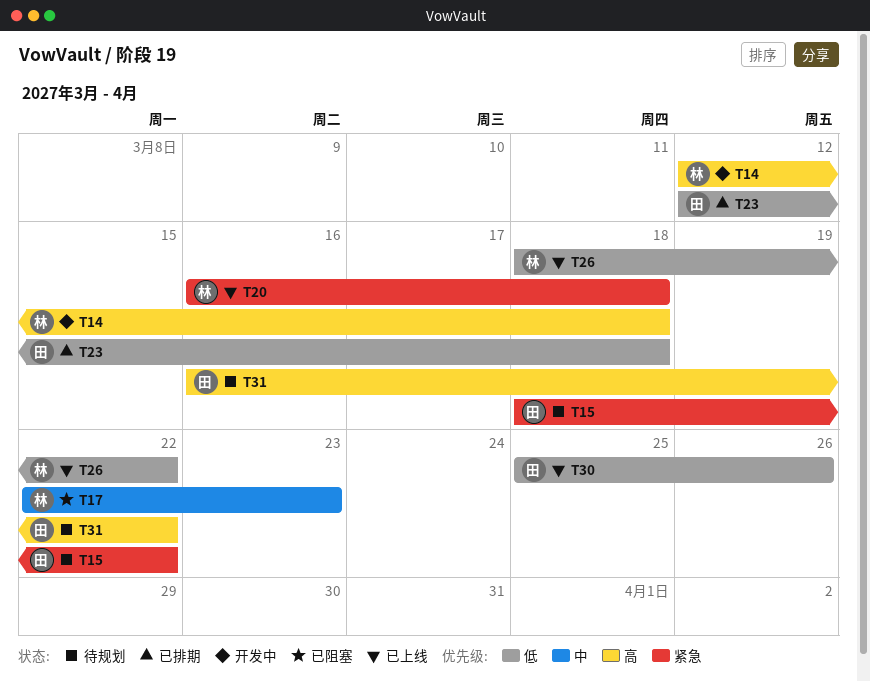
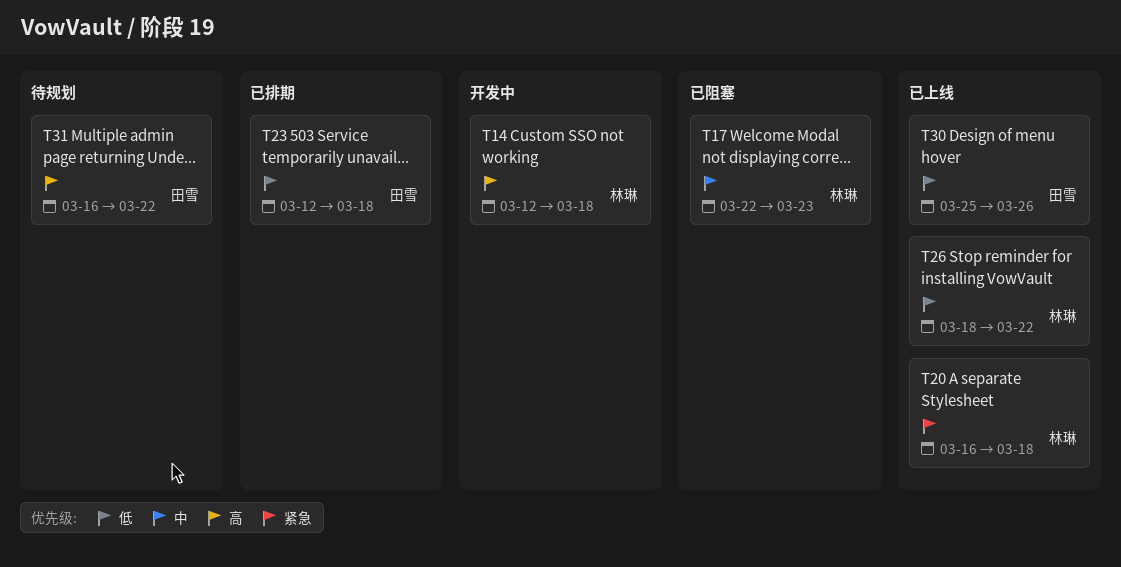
T15: present -> none

